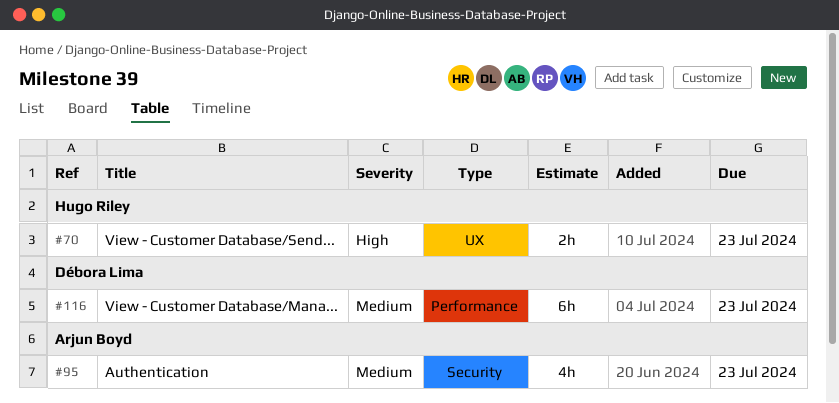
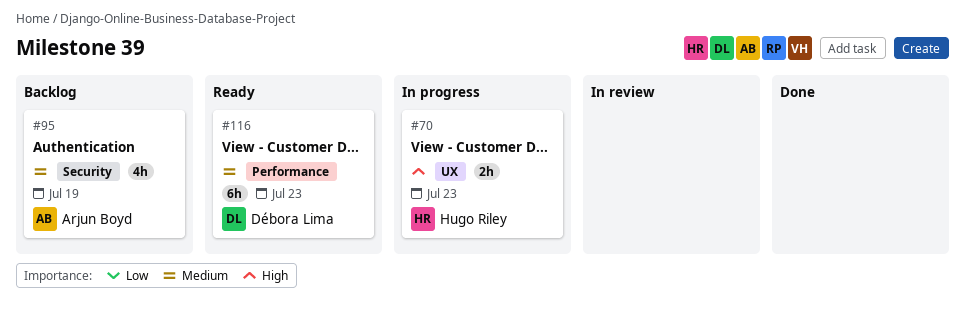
#95, due: Jul 23 -> Jul 19

